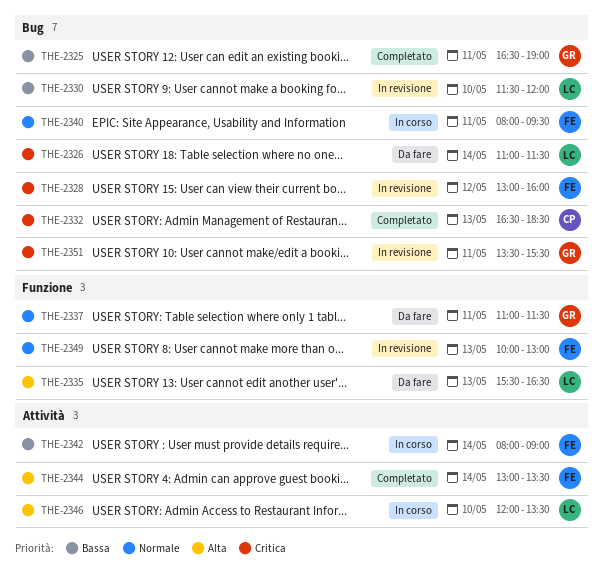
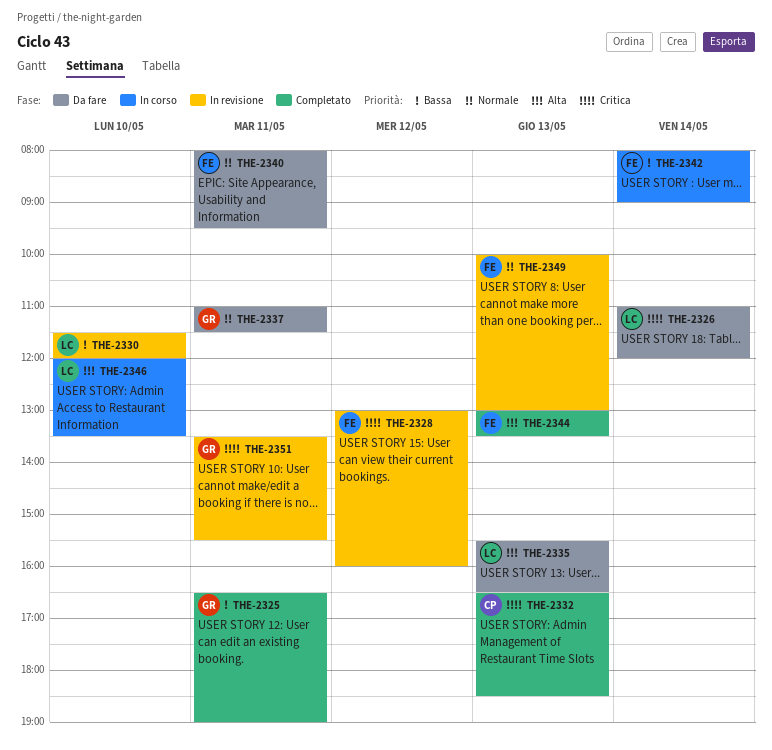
THE-2326, ends: 11:30 -> 12:00
THE-2340, status: In corso -> Da fare
THE-2344, day: May 14 -> May 13

